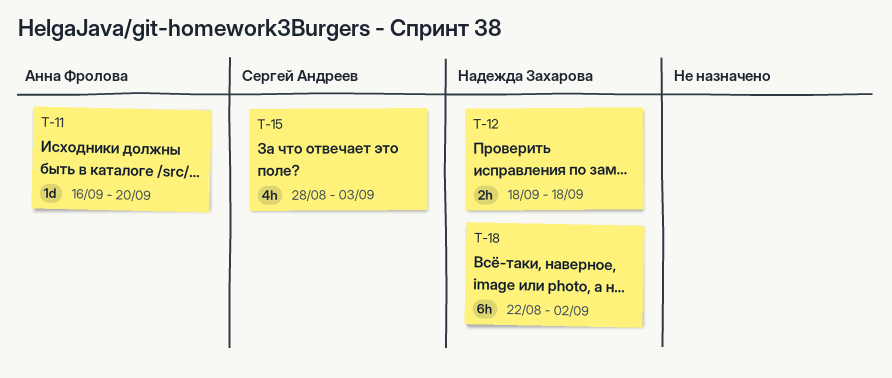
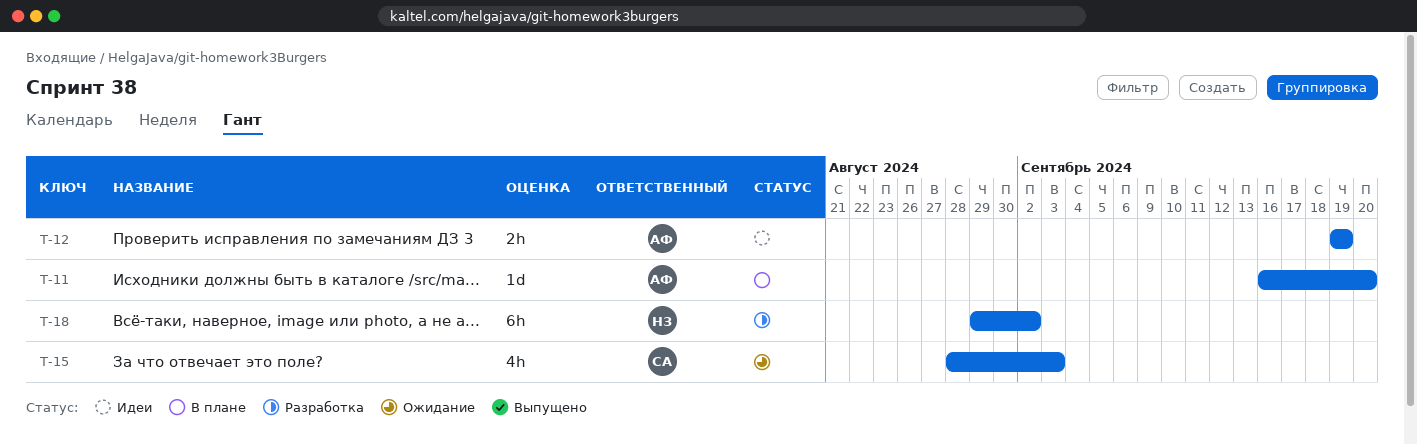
T-12, owner: Надежда Захарова -> Анна Фролова
T-12, start: Sep 18 -> Sep 19
T-12, due: Sep 18 -> Sep 19
T-18, start: Aug 22 -> Aug 29

